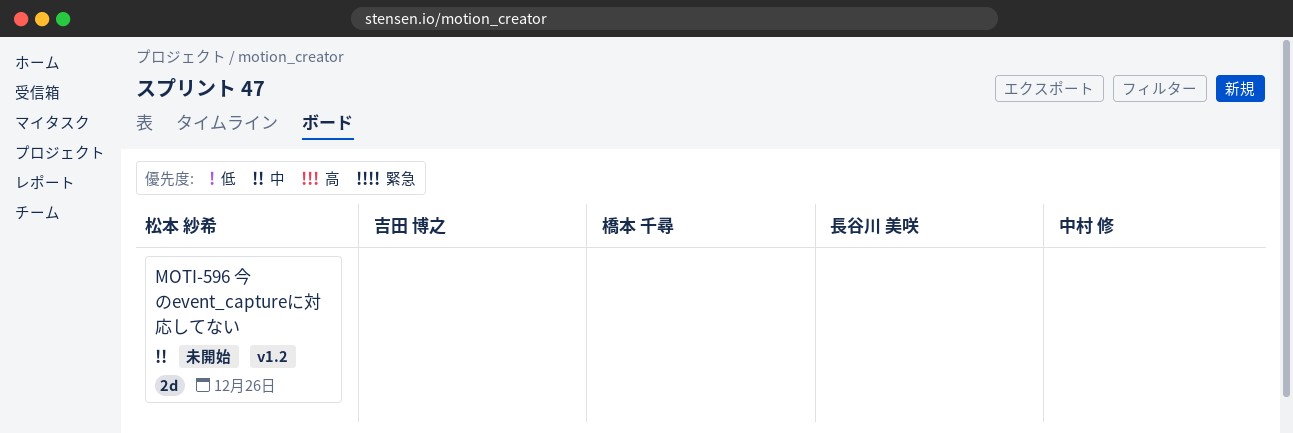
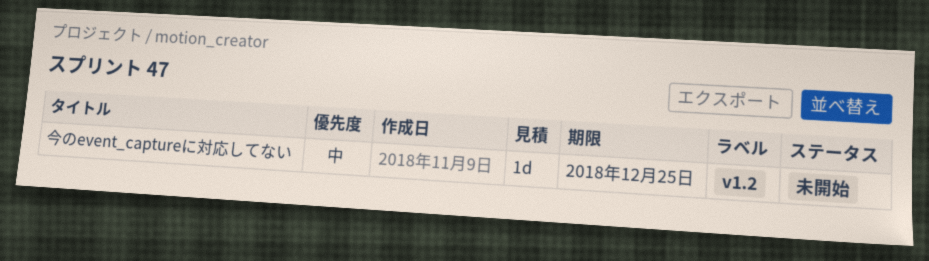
今のevent_captureに対応してない, estimate: 2d -> 1d
今のevent_captureに対応してない, due: Dec 26 -> Dec 25

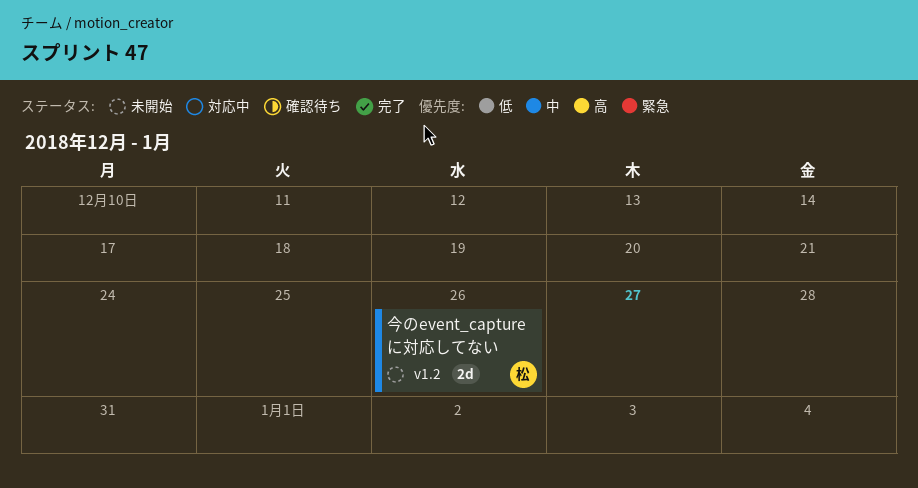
今のevent_captureに対応してない, estimate: 1d -> 2d
今のevent_captureに対応してない, due: Dec 25 -> Dec 26

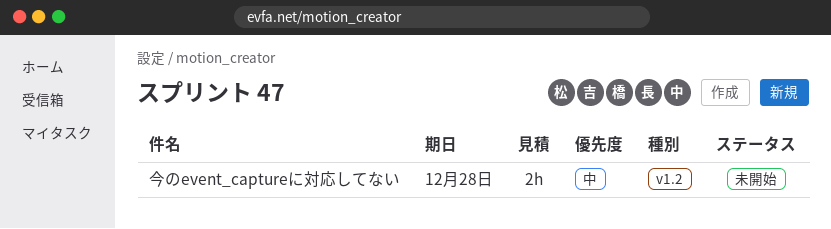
今のevent_captureに対応してない, estimate: 2d -> 2h
今のevent_captureに対応してない, due: Dec 26 -> Dec 28

